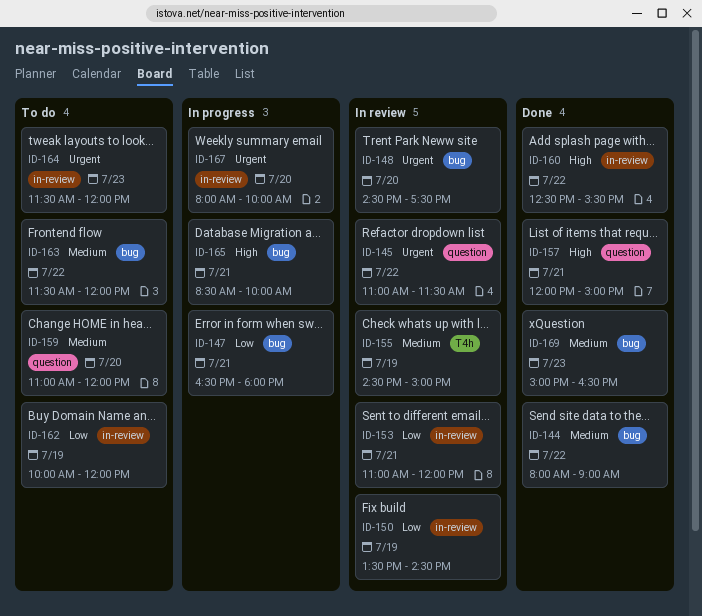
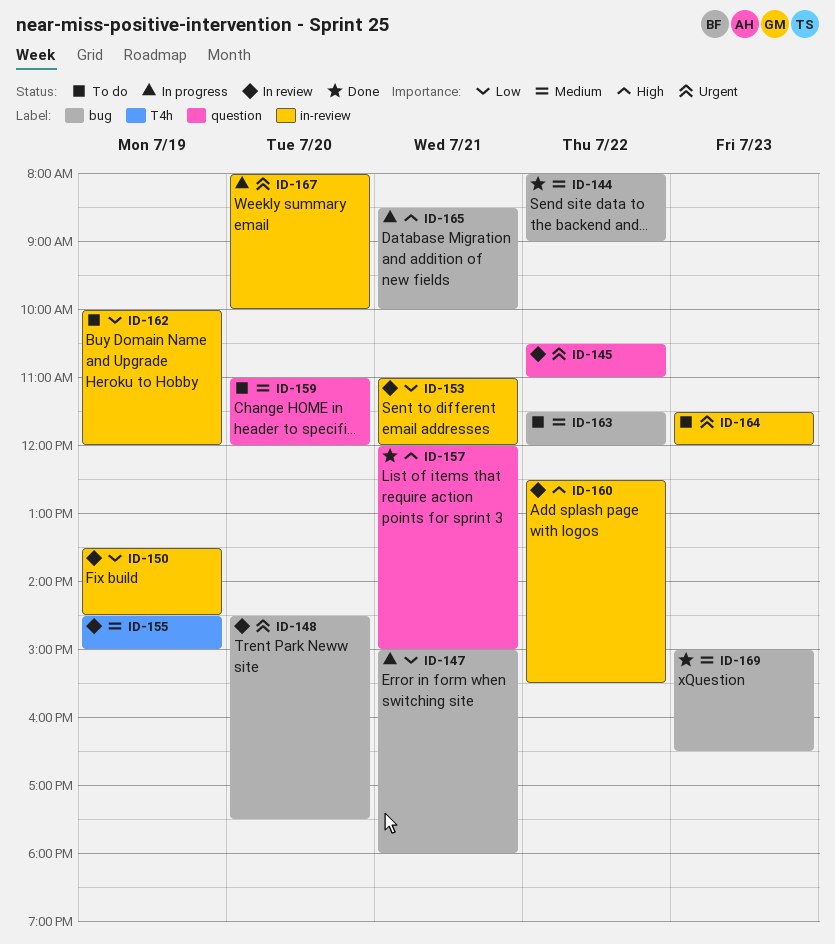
ID-145, begins: 11:00 -> 10:30
ID-145, ends: 11:30 -> 11:00
ID-147, begins: 16:30 -> 15:00
ID-160, status: Done -> In review

